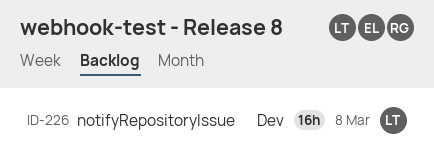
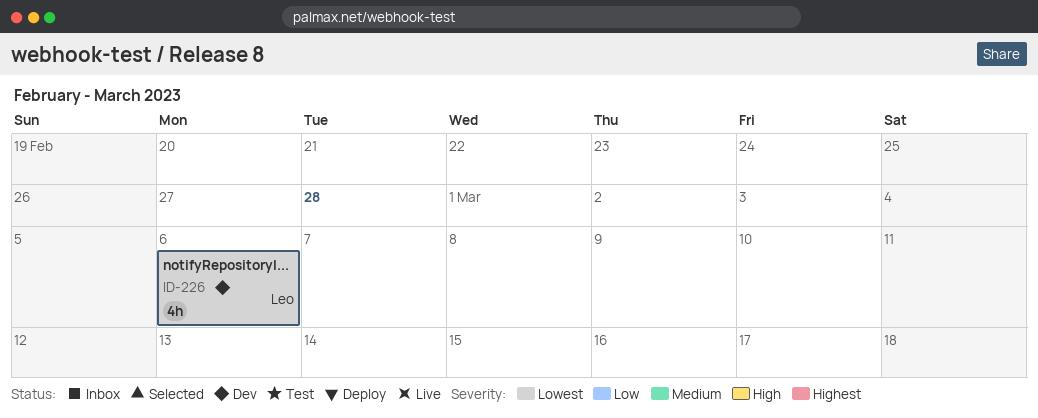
ID-226, estimate: 16h -> 4h
ID-226, due: Mar 8 -> Mar 6

